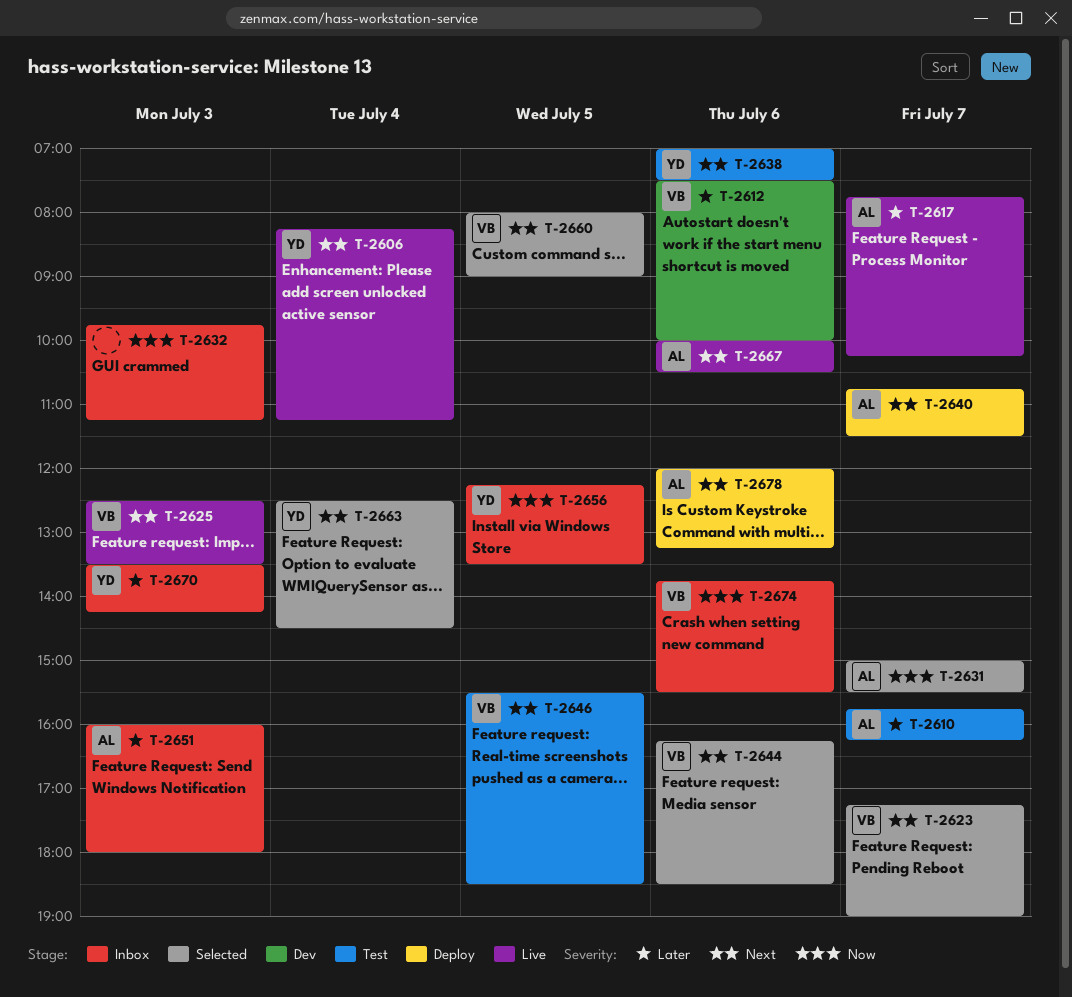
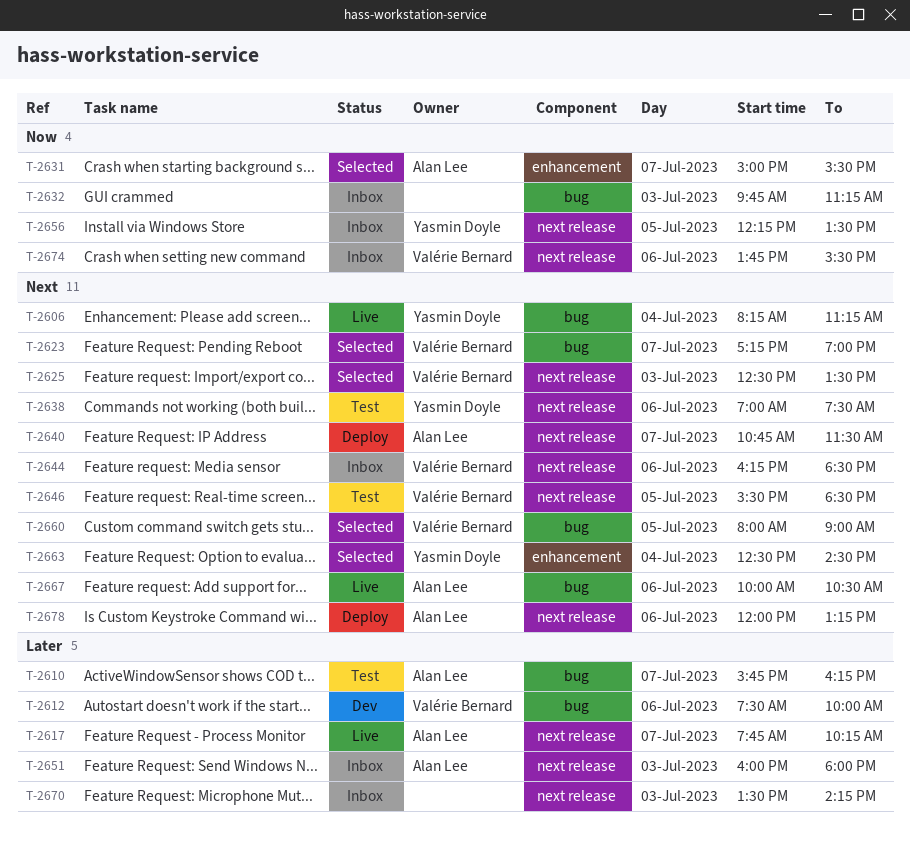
T-2625, status: Live -> Selected
T-2644, status: Selected -> Inbox
T-2670, owner: Yasmin Doyle -> none

